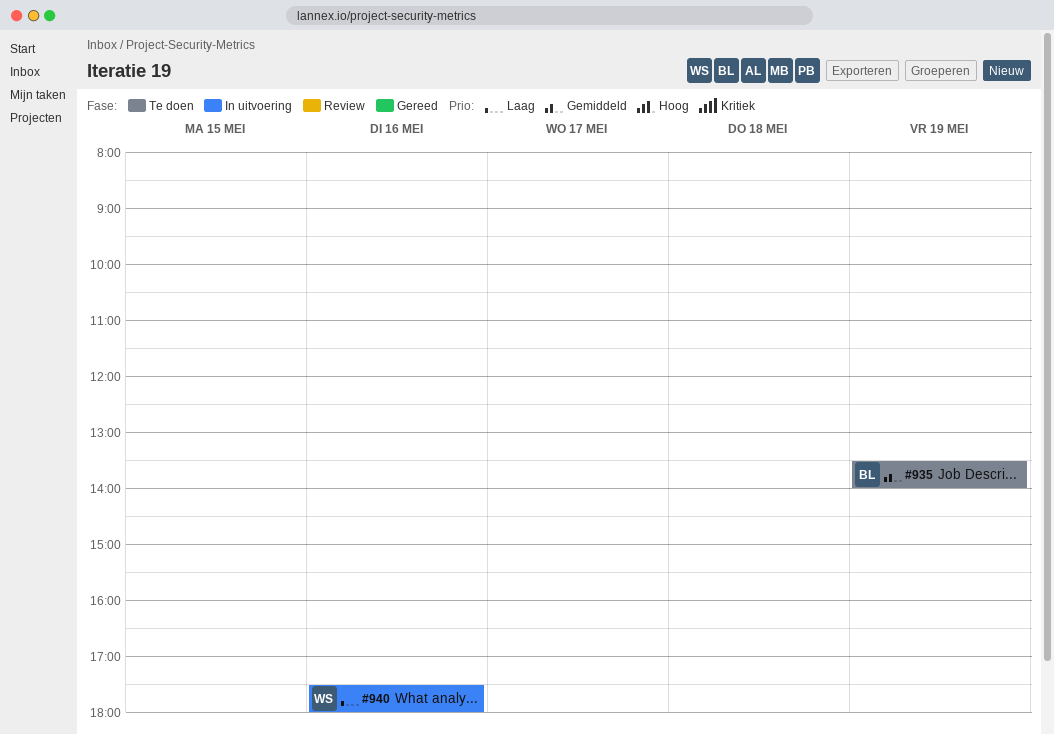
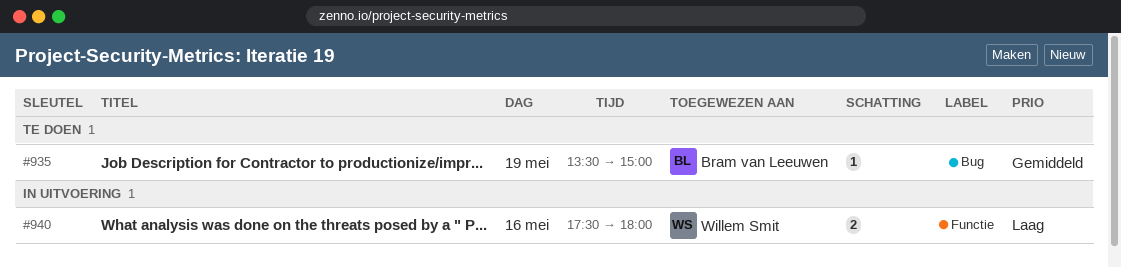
#935, ends: 14:00 -> 15:00

